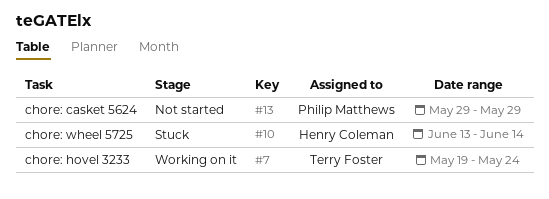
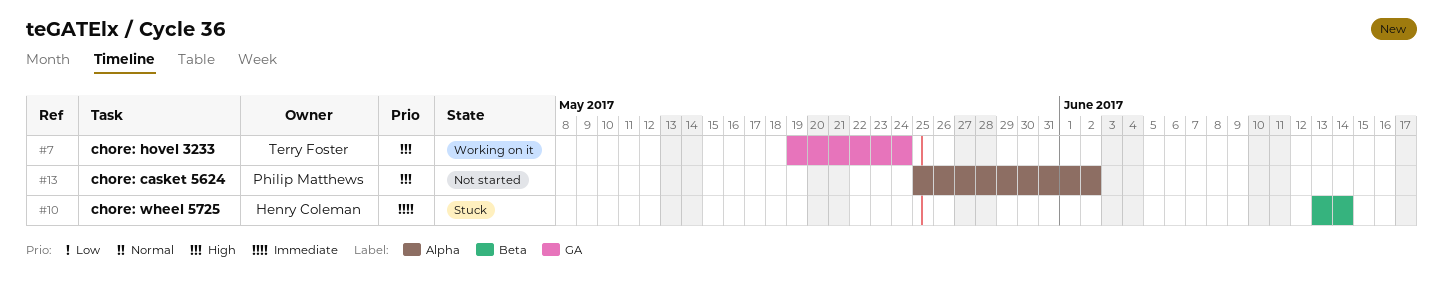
#13, start: May 29 -> May 25
#13, due: May 29 -> Jun 2

